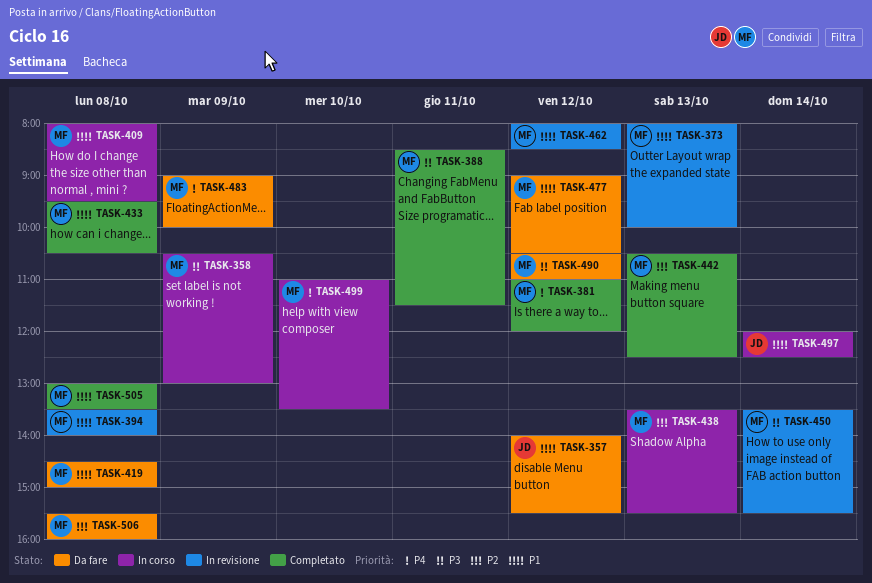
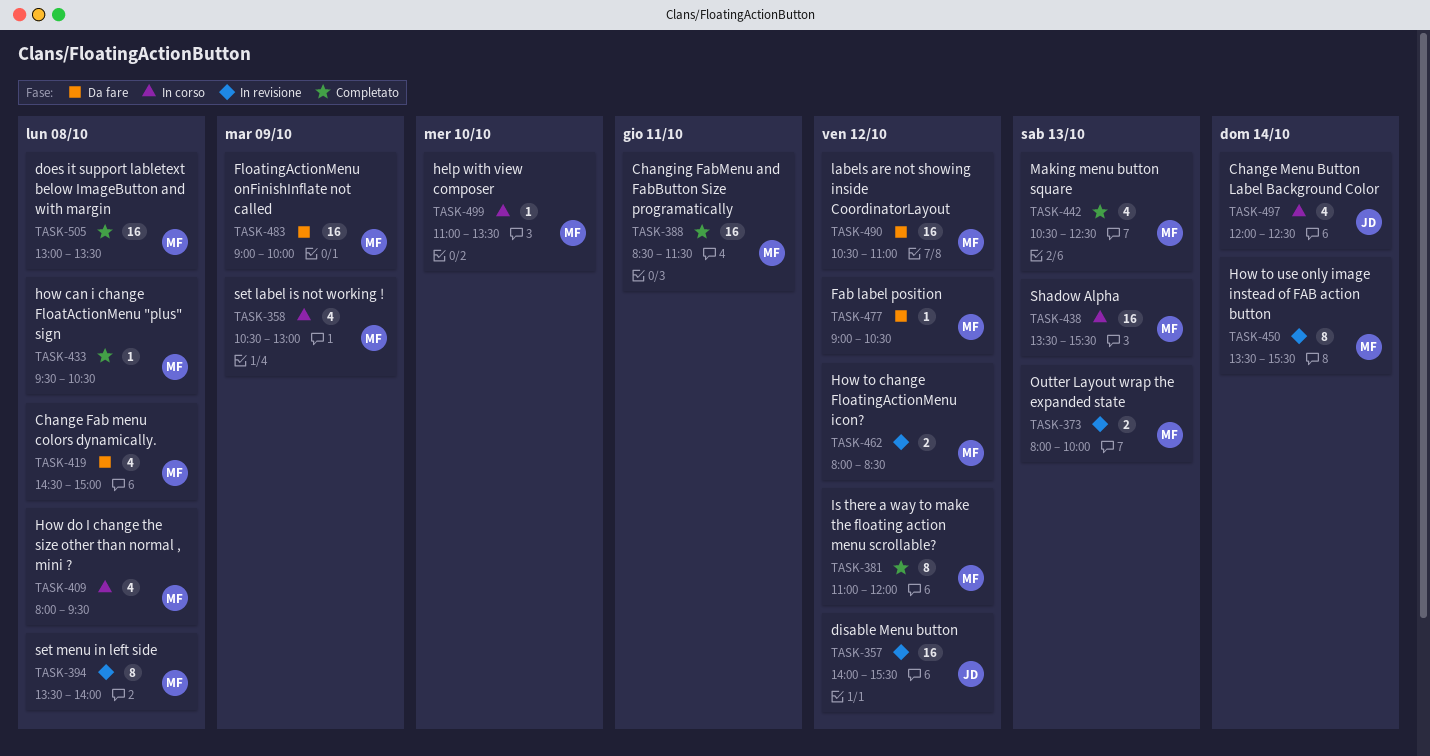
TASK-357, status: Da fare -> In revisione
TASK-506: present -> none

